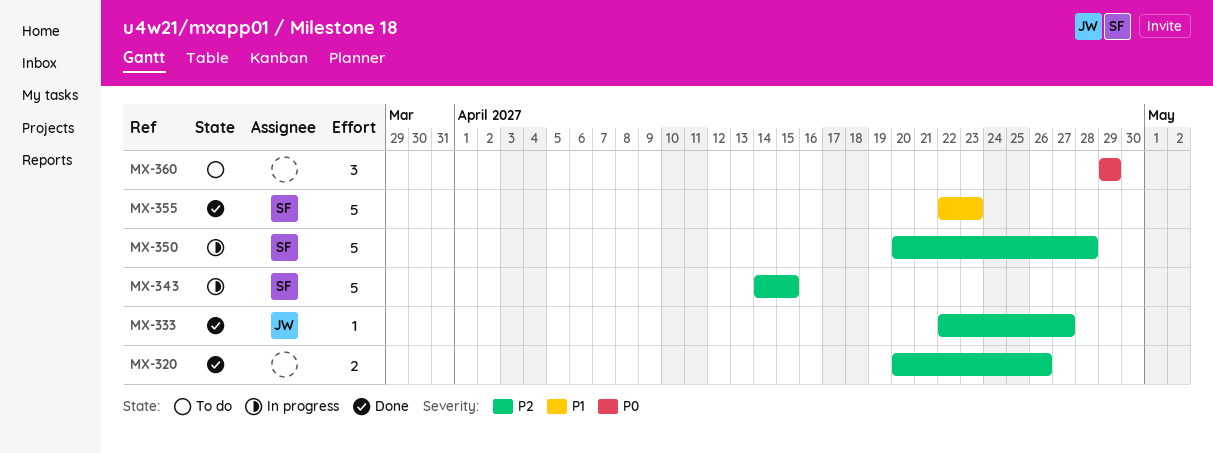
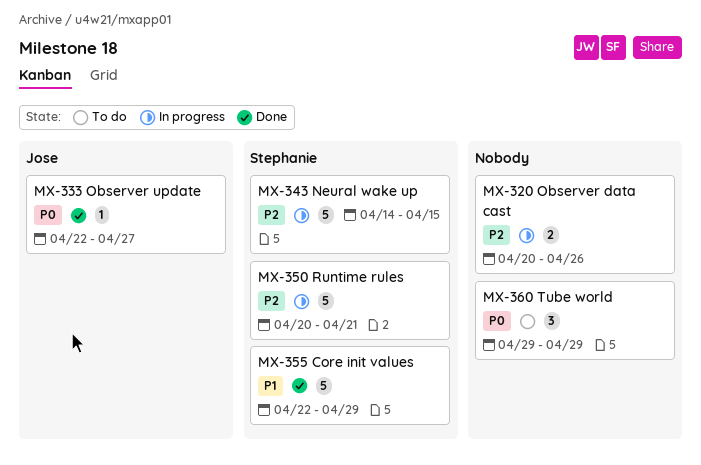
MX-320, status: Done -> In progress
MX-333, priority: P2 -> P0
MX-350, due: Apr 28 -> Apr 21
MX-355, due: Apr 23 -> Apr 29

